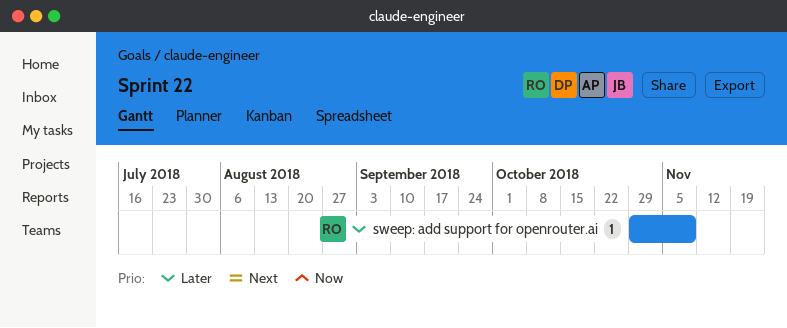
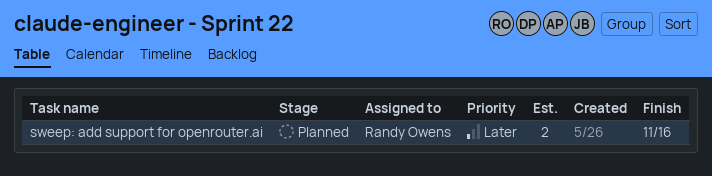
sweep: add support for openrouter.ai, estimate: 1 -> 2
sweep: add support for openrouter.ai, due: Nov 9 -> Nov 16

